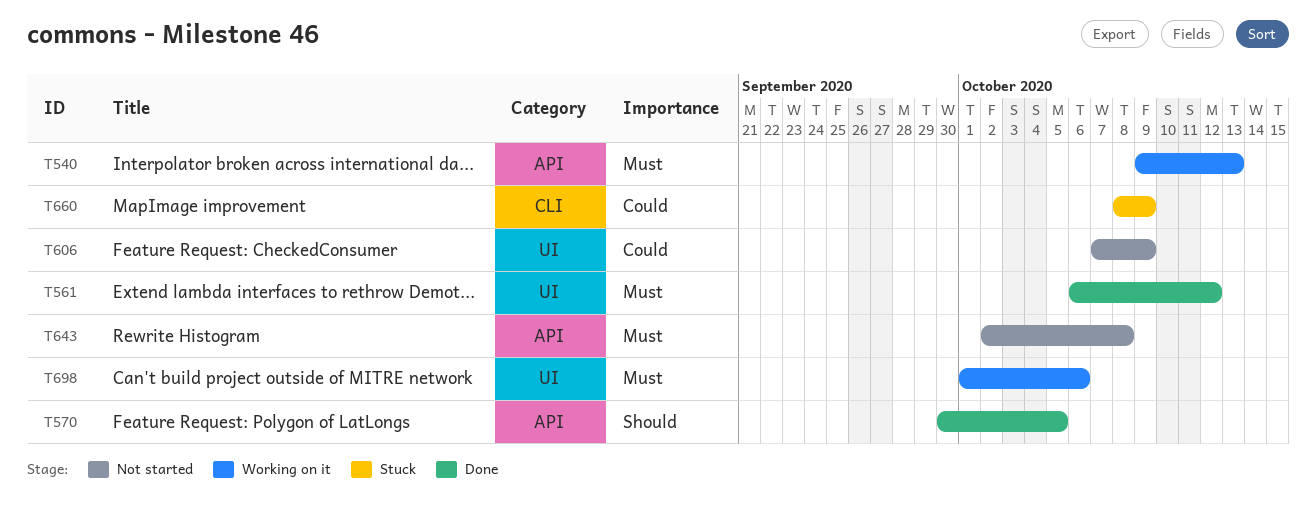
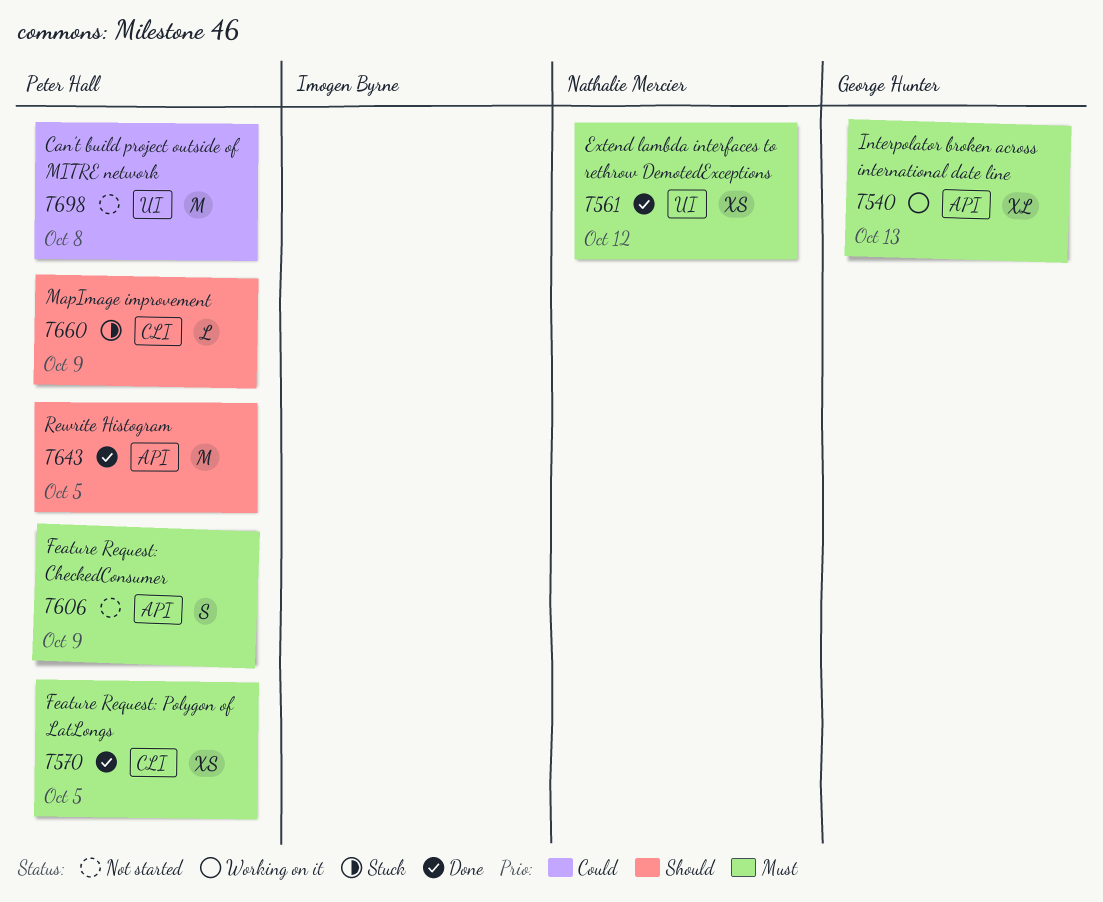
T570, priority: Should -> Must
T570, label: API -> CLI
T606, priority: Could -> Must
T606, label: UI -> API
T643, status: Not started -> Done
T643, priority: Must -> Should
T643, due: Oct 8 -> Oct 5
T660, priority: Could -> Should
T698, status: Working on it -> Not started
T698, priority: Must -> Could
T698, due: Oct 6 -> Oct 8

